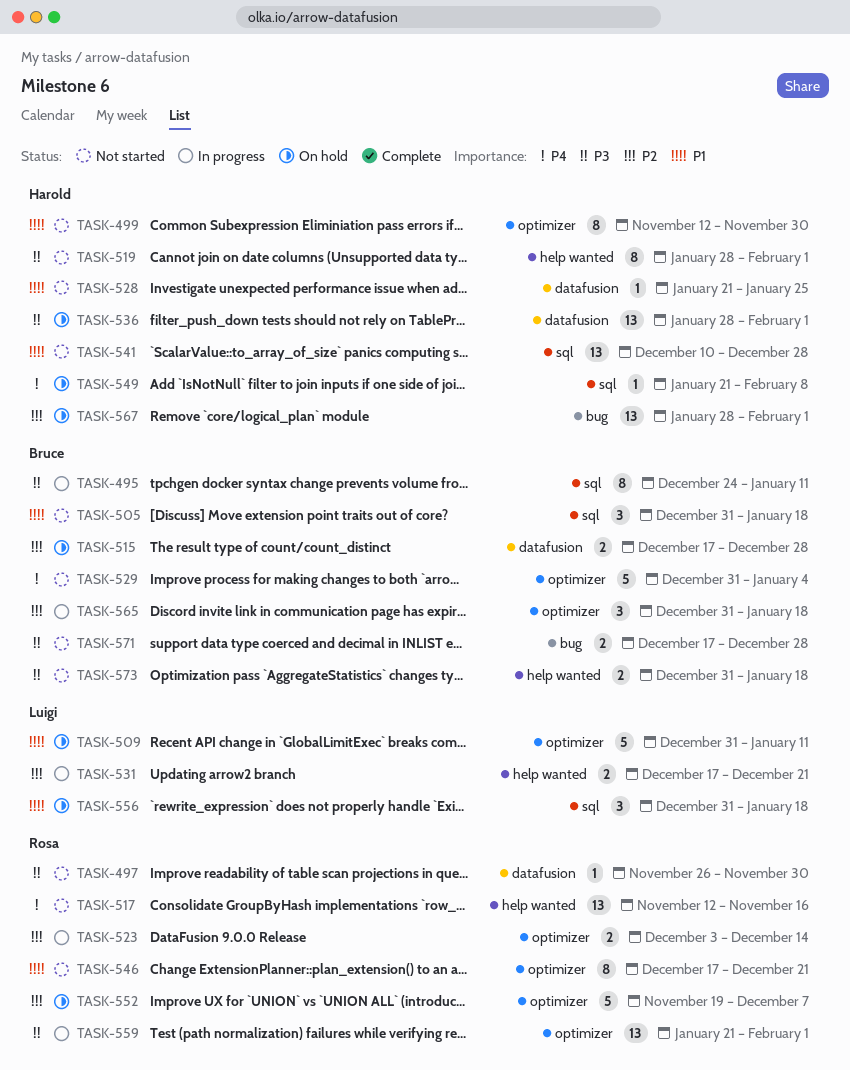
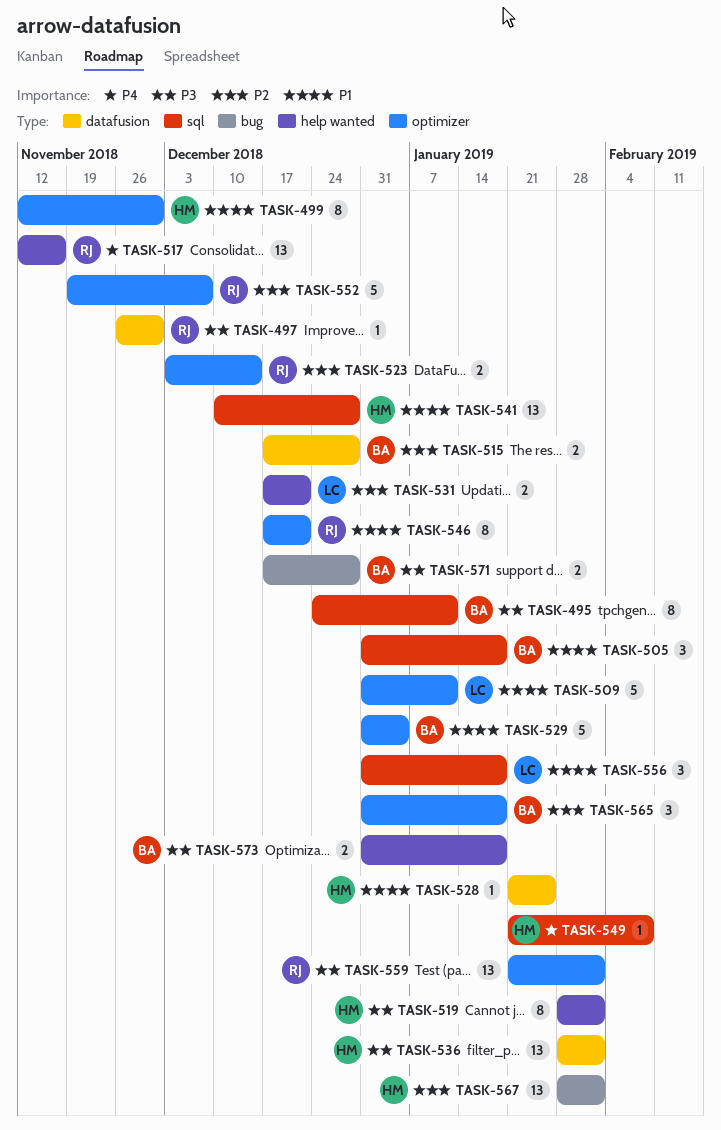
TASK-529, priority: P4 -> P1

